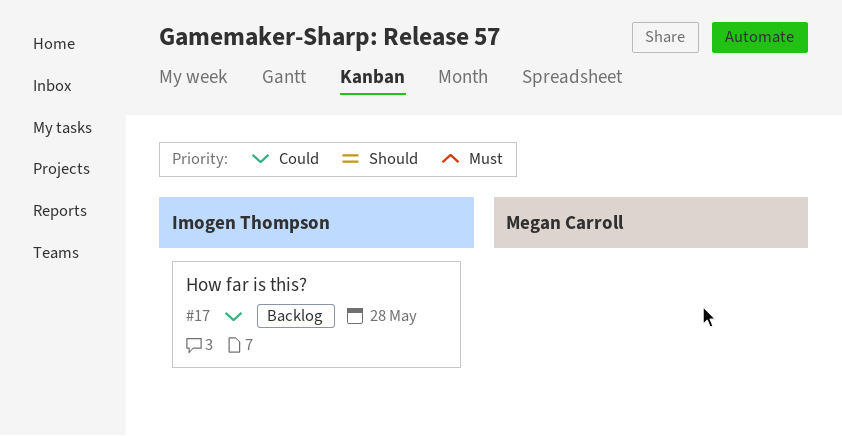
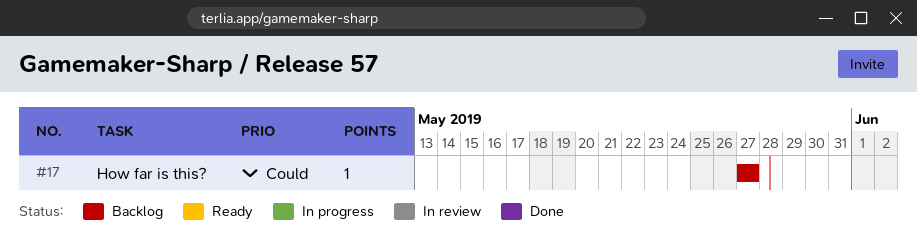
#17, due: May 28 -> May 27

